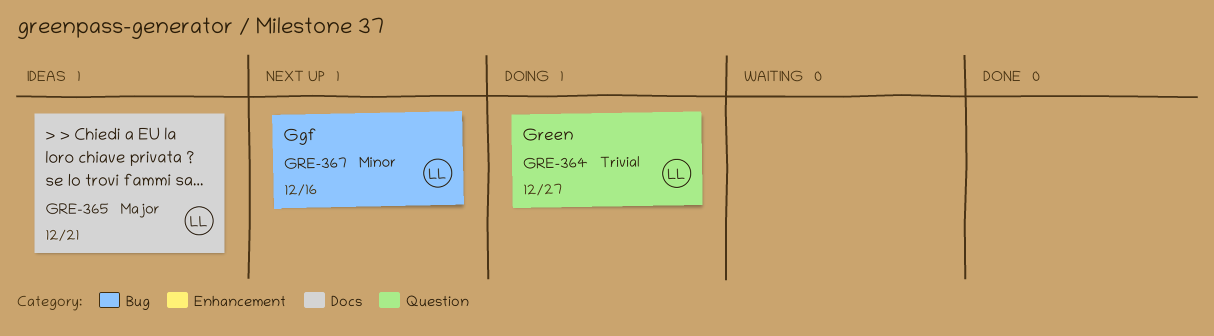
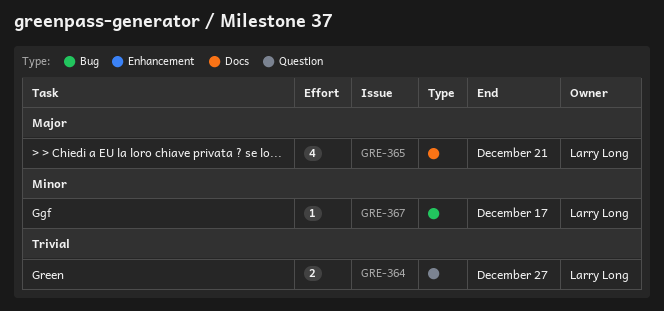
GRE-367, due: Dec 16 -> Dec 17

